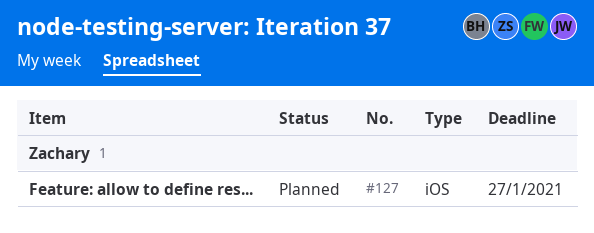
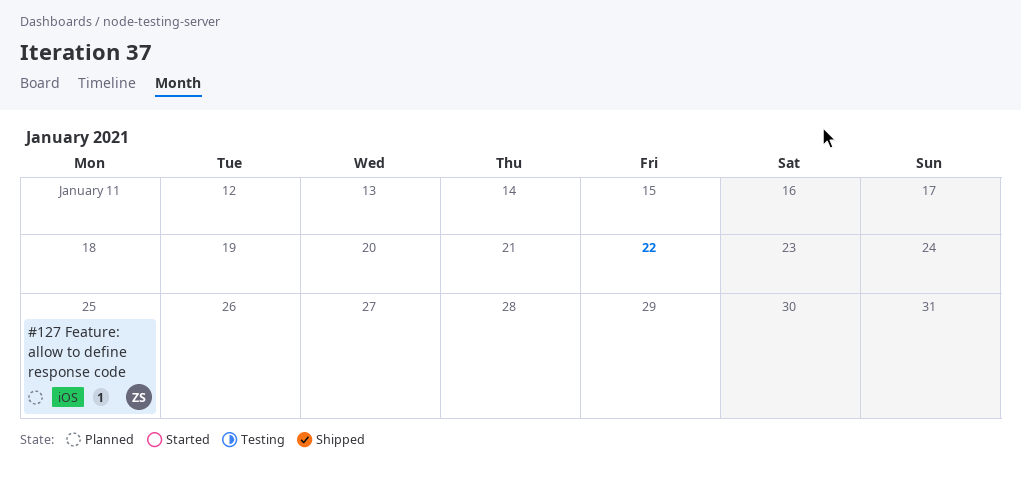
#127, due: Jan 27 -> Jan 25

